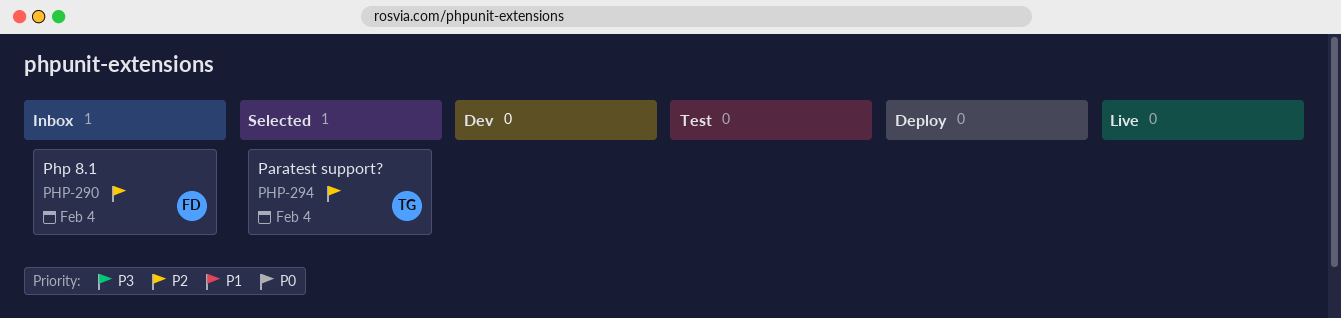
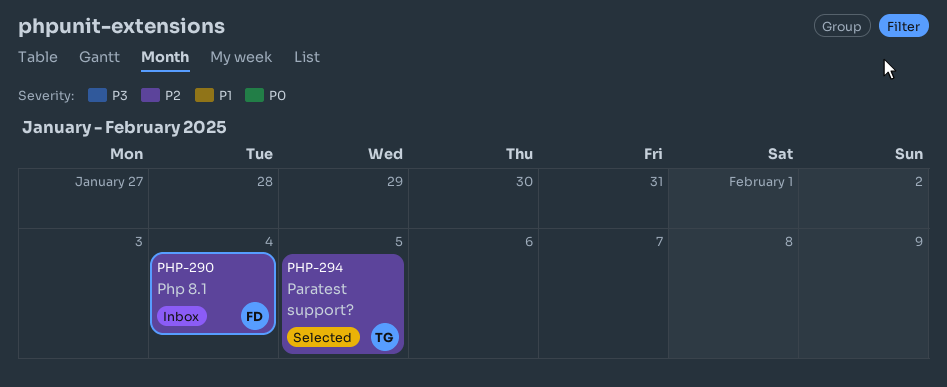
PHP-294, due: Feb 4 -> Feb 5

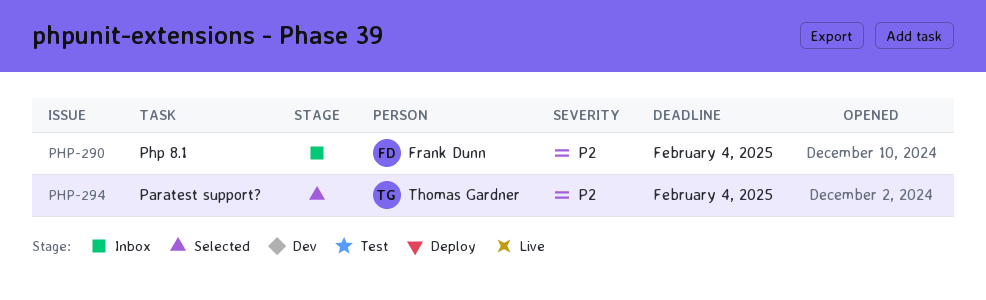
PHP-294, due: Feb 5 -> Feb 4

